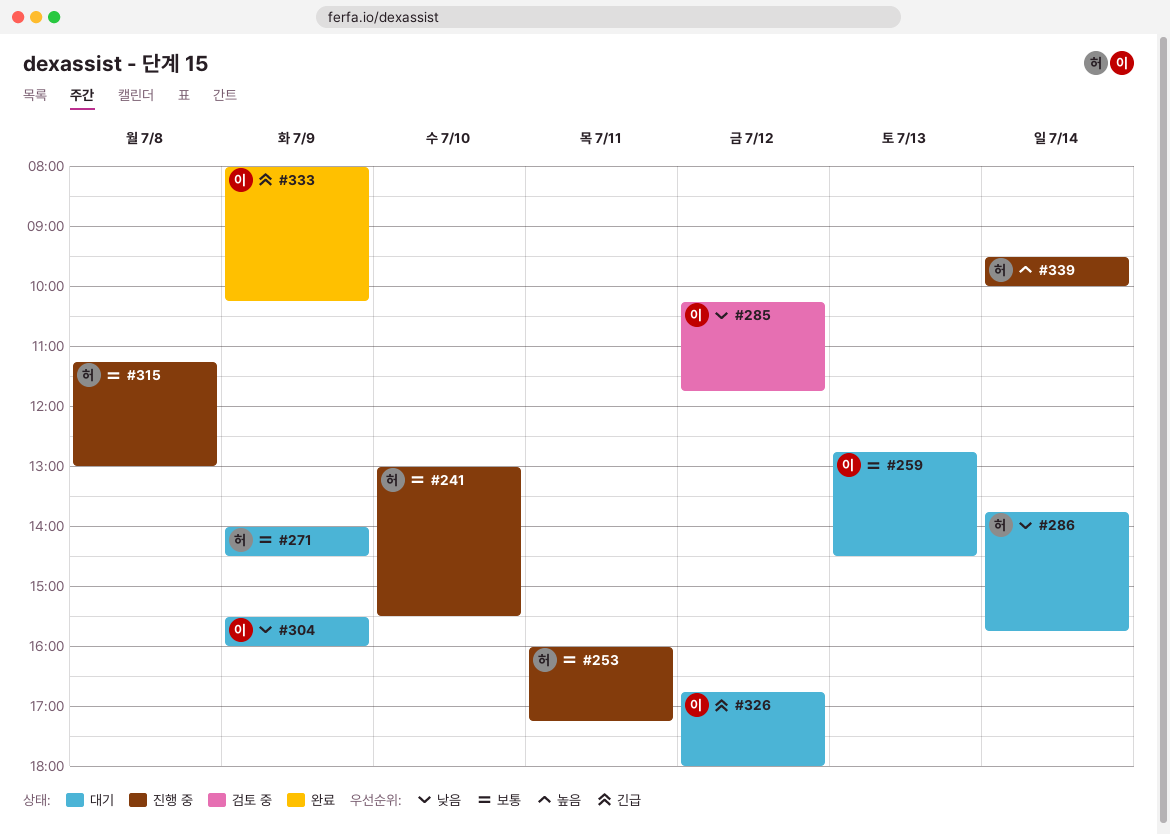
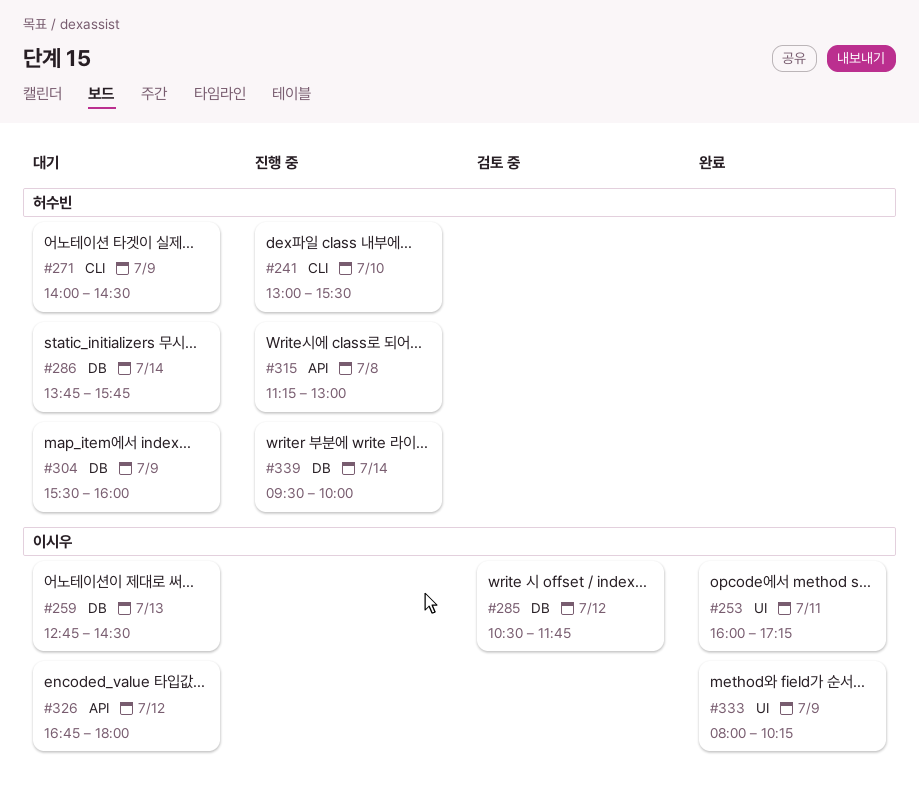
#253, status: 진행 중 -> 완료
#253, owner: 허수빈 -> 이시우
#285, begins: 10:15 -> 10:30
#304, owner: 이시우 -> 허수빈

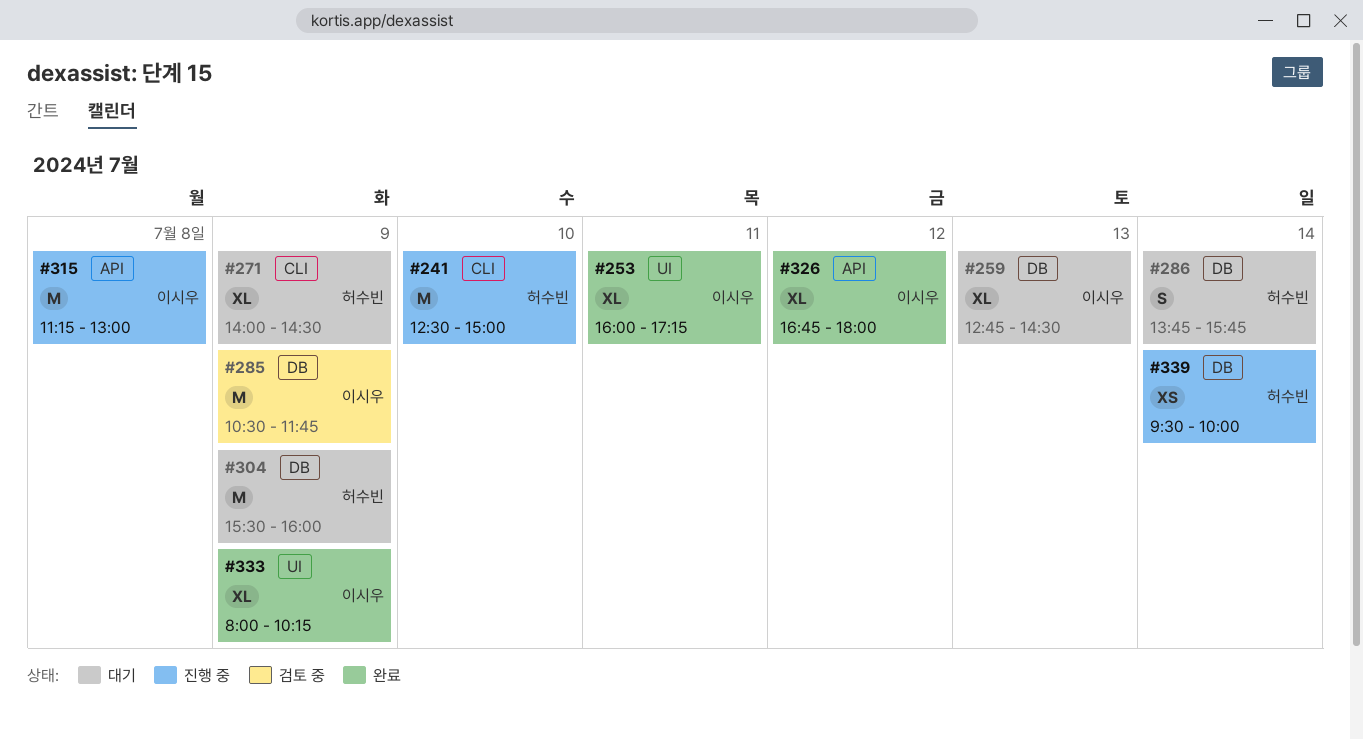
#241, begins: 13:00 -> 12:30
#241, ends: 15:30 -> 15:00
#285, day: Jul 12 -> Jul 9
#315, owner: 허수빈 -> 이시우
#326, status: 대기 -> 완료

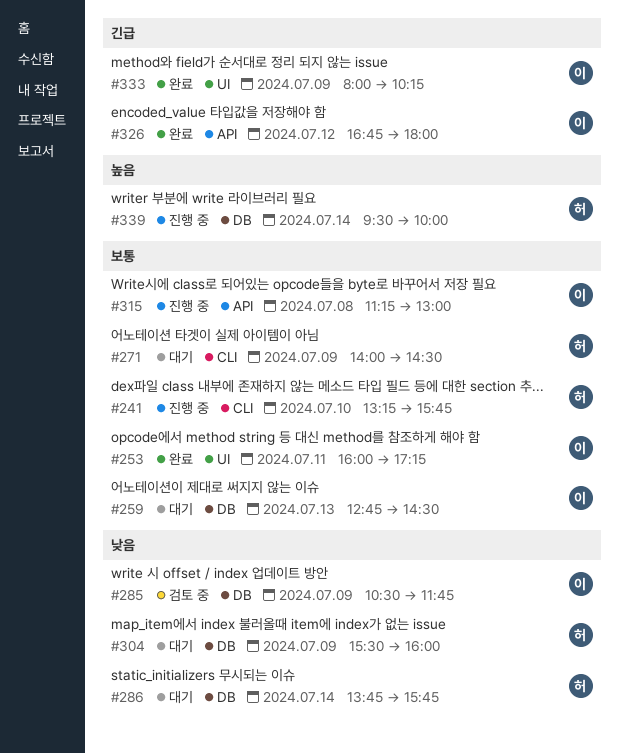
#241, begins: 12:30 -> 13:15
#241, ends: 15:00 -> 15:45

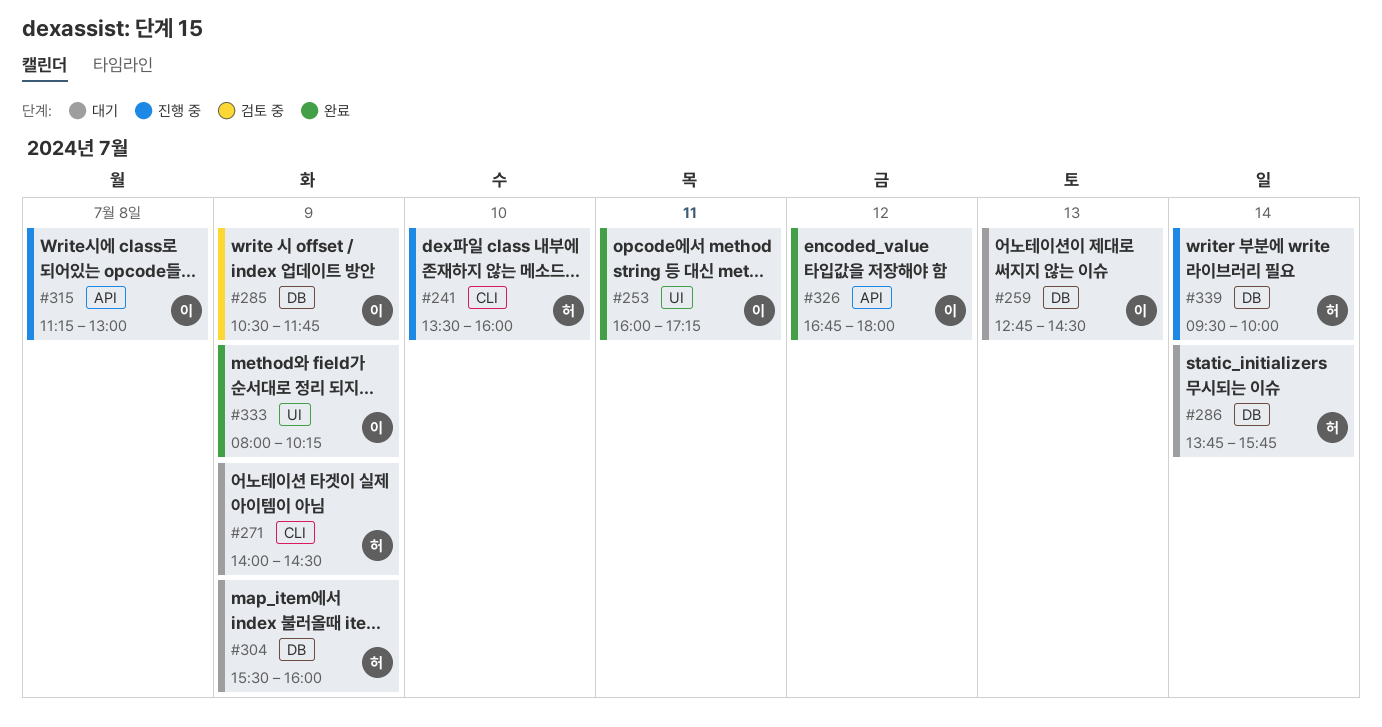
#241, begins: 13:15 -> 13:30
#241, ends: 15:45 -> 16:00

